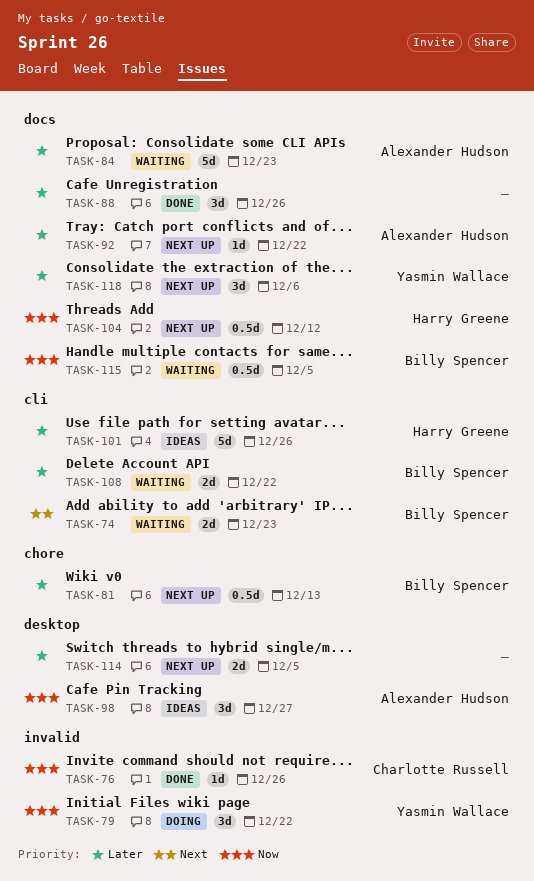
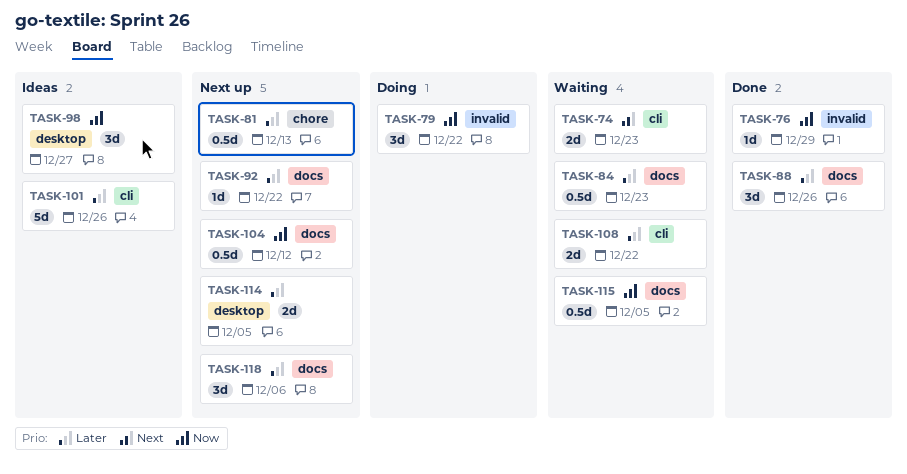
TASK-76, due: Dec 26 -> Dec 29
TASK-84, estimate: 5d -> 0.5d

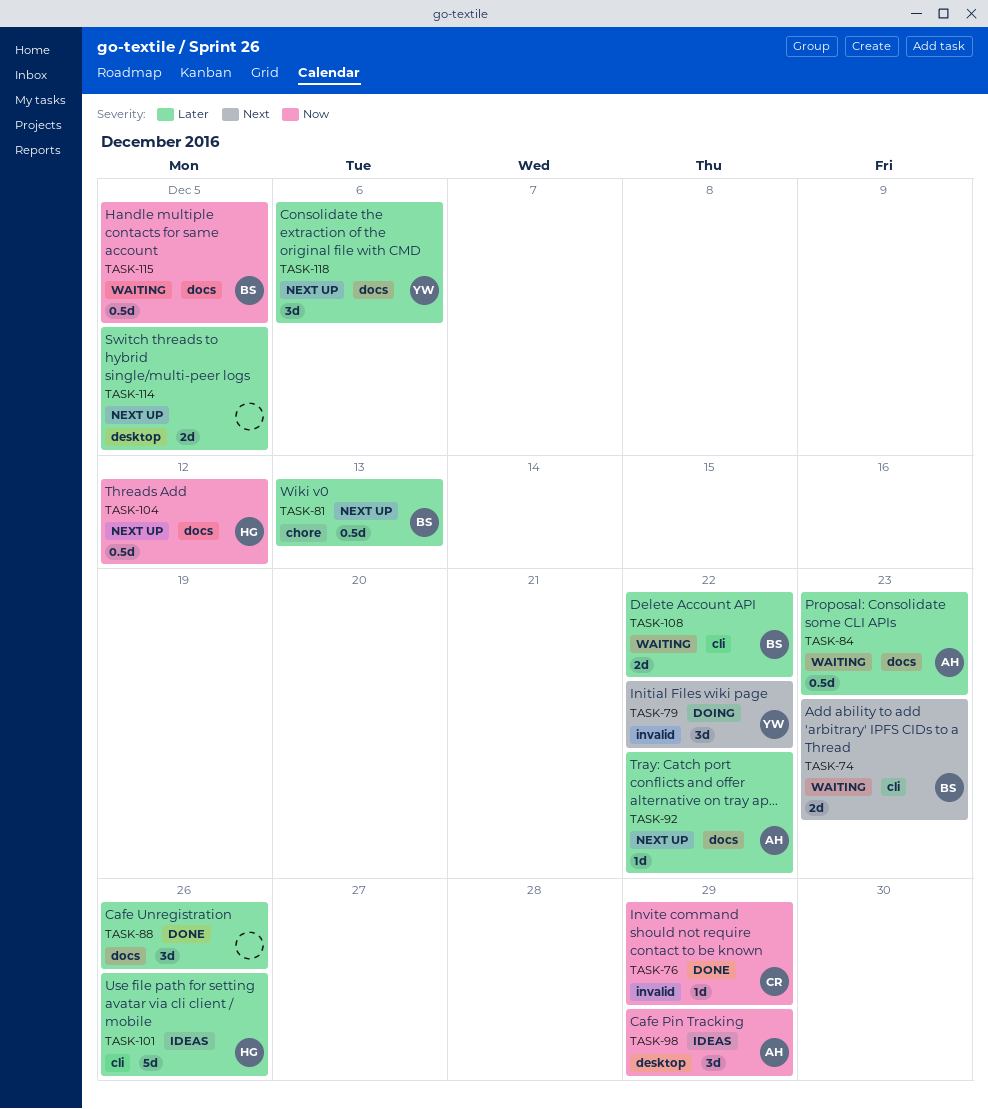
TASK-79, priority: Now -> Next
TASK-98, due: Dec 27 -> Dec 29

